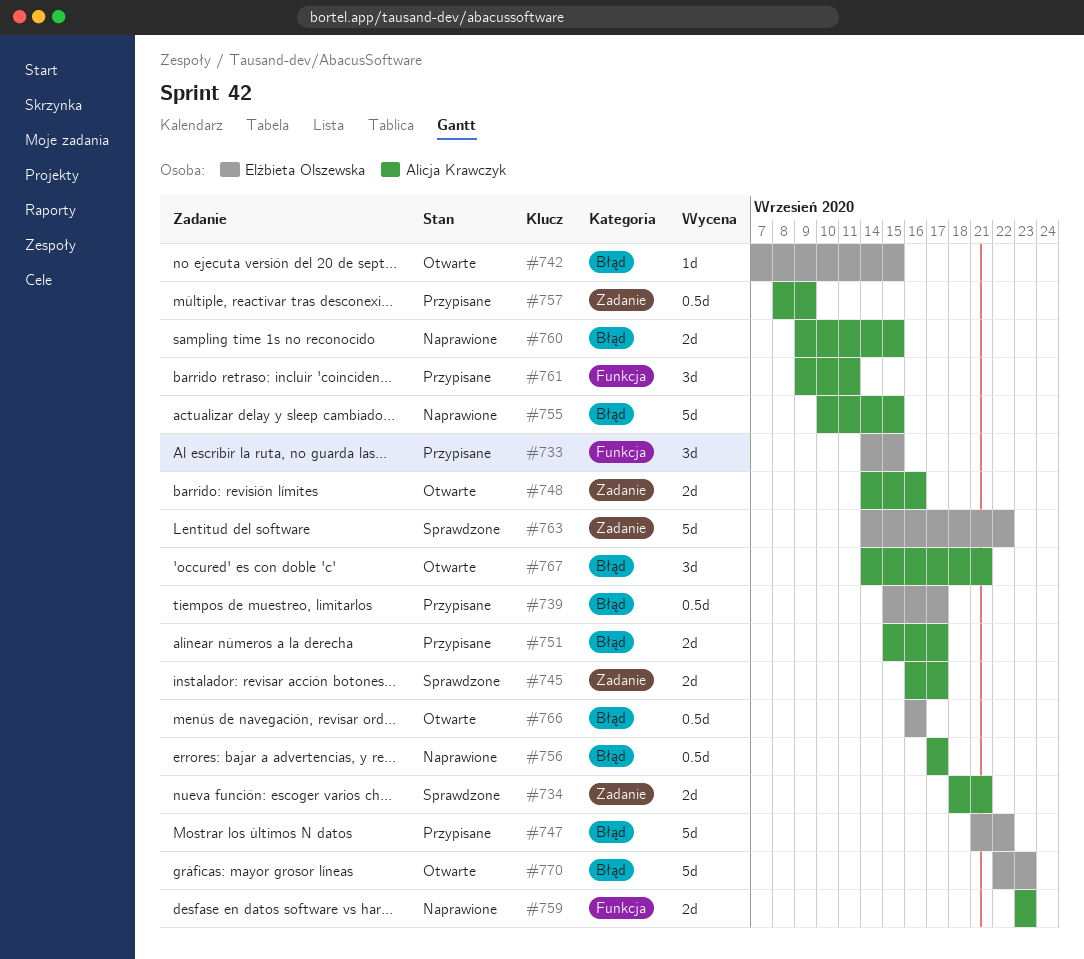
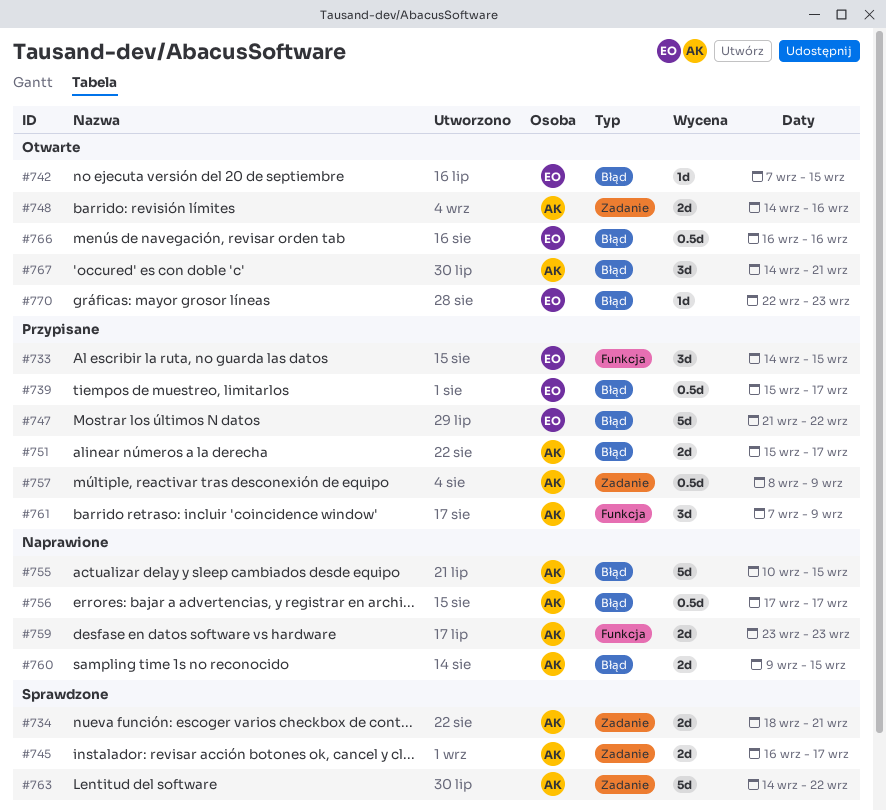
#761, start: Sep 9 -> Sep 7
#761, due: Sep 11 -> Sep 9
#763, owner: Elżbieta Olszewska -> Alicja Krawczyk
#770, estimate: 5d -> 1d

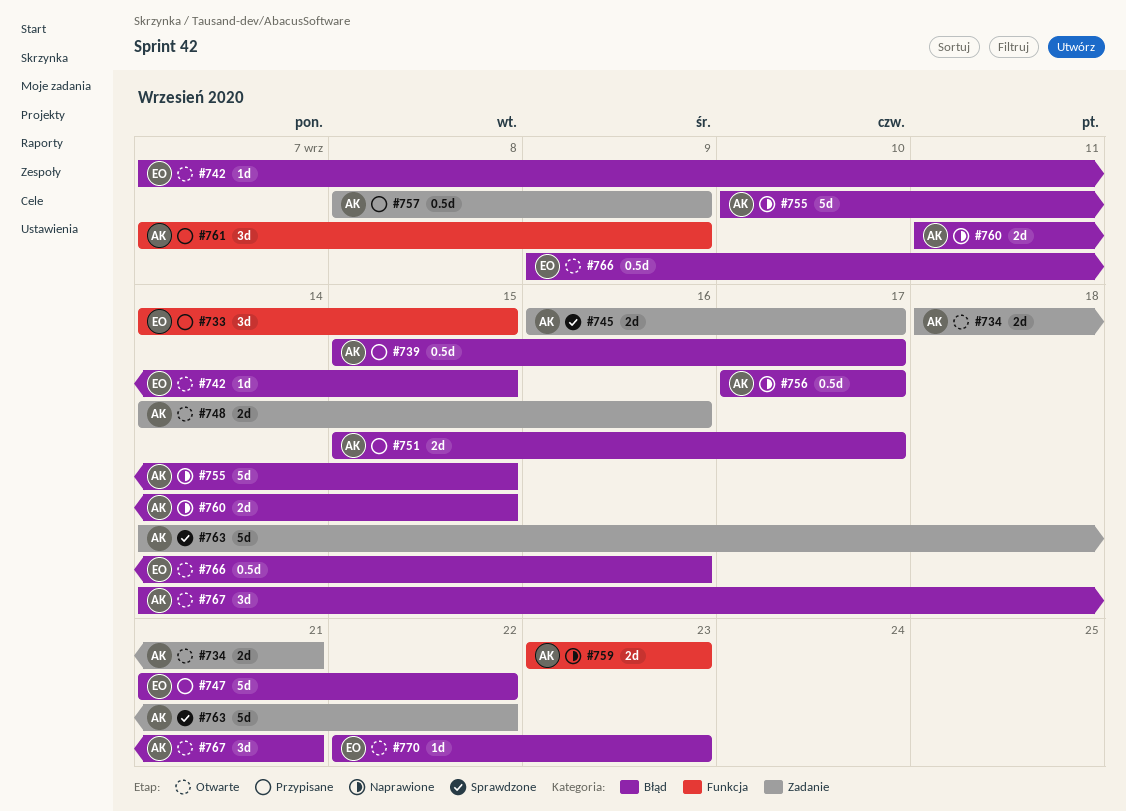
#734, status: Sprawdzone -> Otwarte
#739, owner: EO -> AK
#760, start: Sep 9 -> Sep 11
#766, start: Sep 16 -> Sep 9

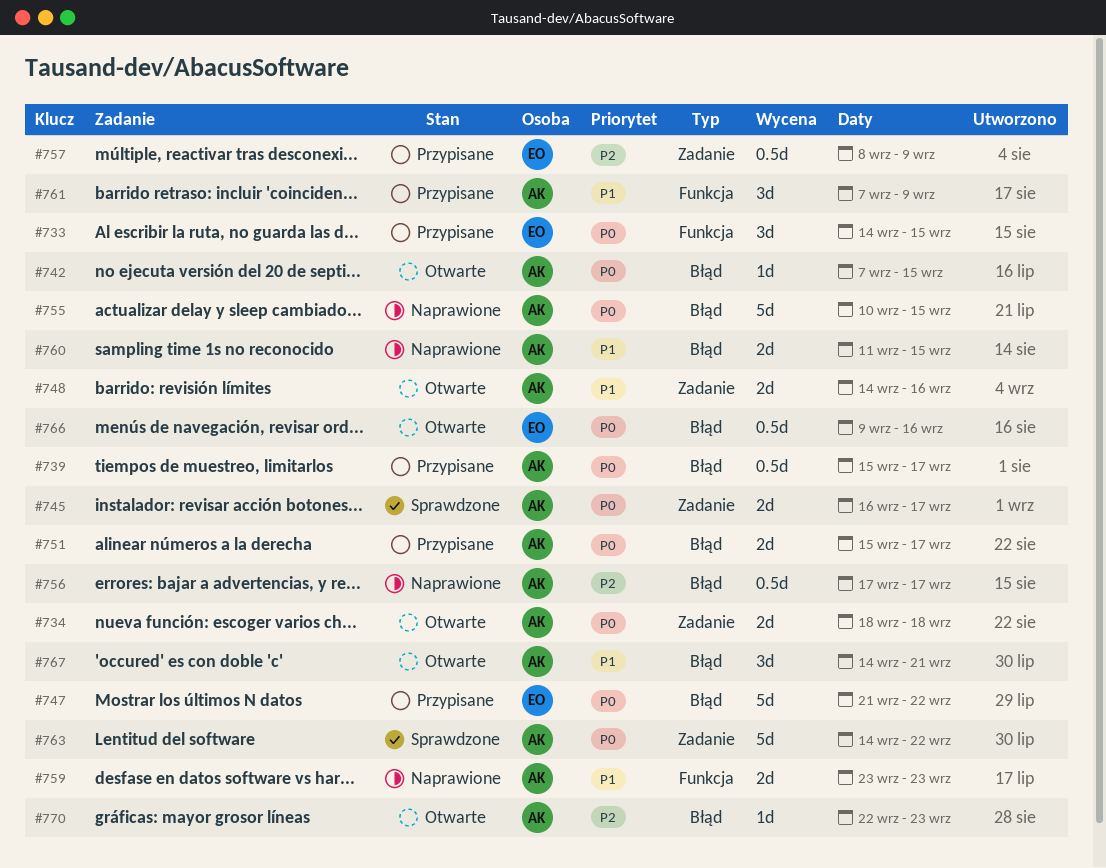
#734, due: Sep 21 -> Sep 18
#742, owner: EO -> AK
#757, owner: AK -> EO
#770, owner: EO -> AK

